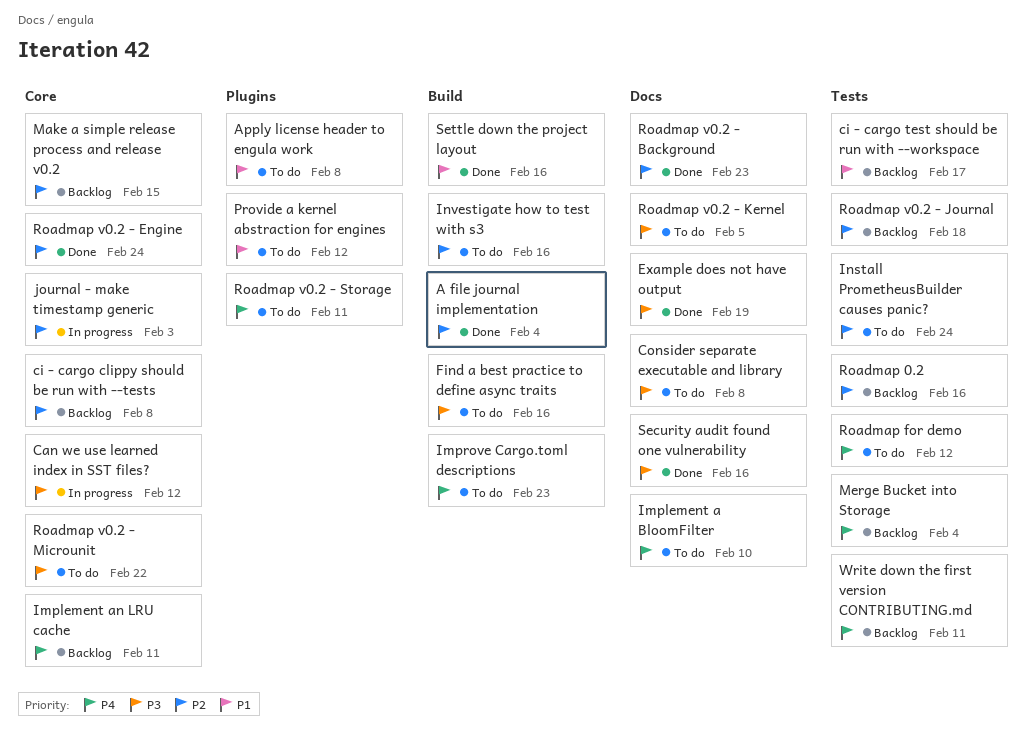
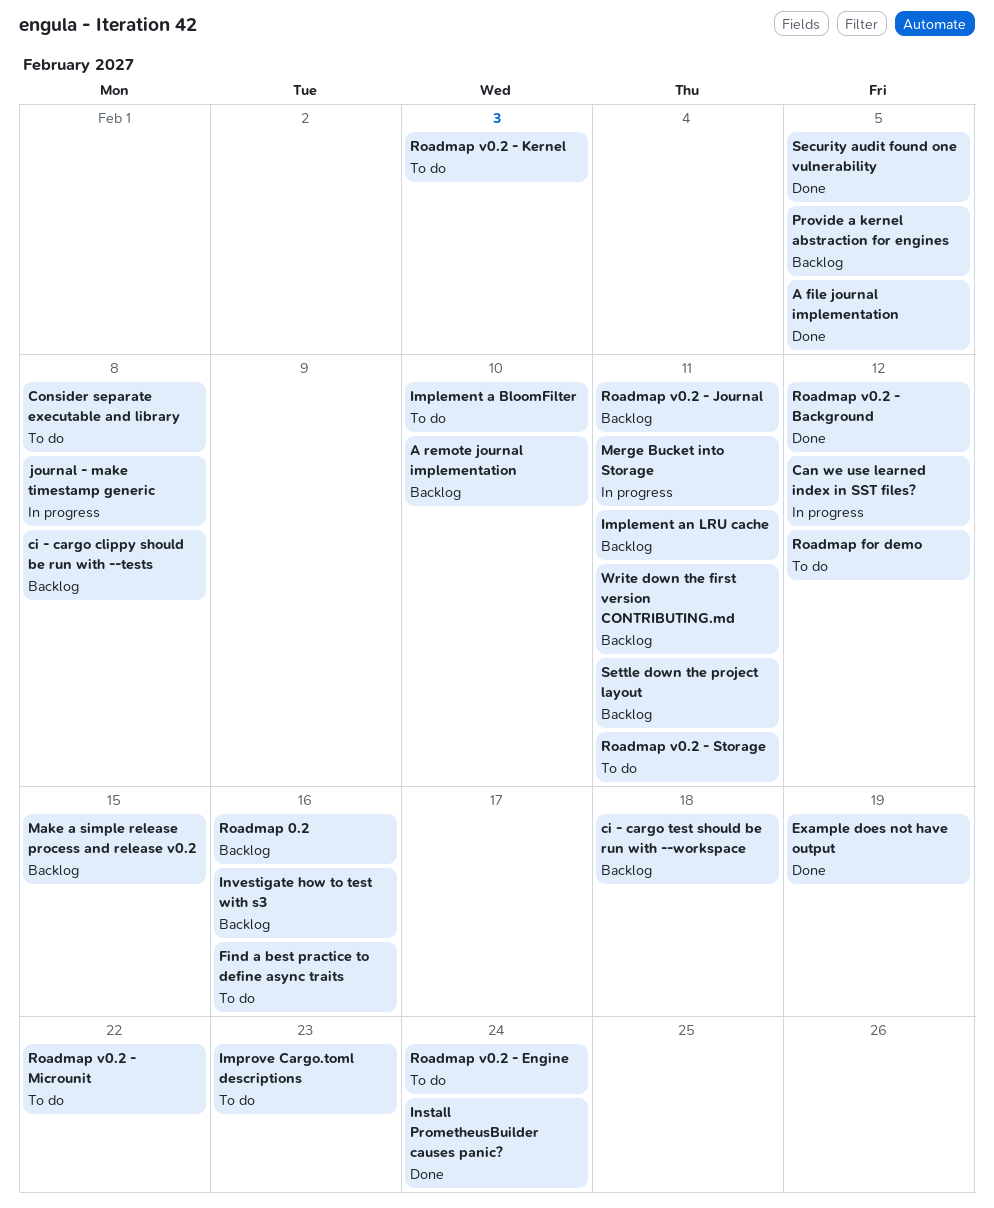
A file journal implementation, due: Feb 4 -> Feb 5
A remote journal implementation: none -> present
Apply license header to engula work: present -> none
ci - cargo test should be run with --workspace, due: Feb 17 -> Feb 18
Install PrometheusBuilder causes panic?, status: To do -> Done
Investigate how to test with s3, status: To do -> Backlog
journal - make timestamp generic, due: Feb 3 -> Feb 8
Merge Bucket into Storage, status: Backlog -> In progress
Merge Bucket into Storage, due: Feb 4 -> Feb 11
Provide a kernel abstraction for engines, status: To do -> Backlog
Provide a kernel abstraction for engines, due: Feb 12 -> Feb 5
Roadmap v0.2 - Background, due: Feb 23 -> Feb 12
Roadmap v0.2 - Engine, status: Done -> To do
Roadmap v0.2 - Journal, due: Feb 18 -> Feb 11
Roadmap v0.2 - Kernel, due: Feb 5 -> Feb 3
Security audit found one vulnerability, due: Feb 16 -> Feb 5
Settle down the project layout, status: Done -> Backlog
Settle down the project layout, due: Feb 16 -> Feb 11

